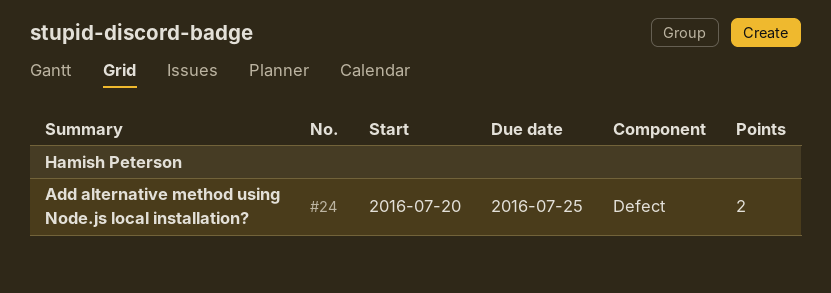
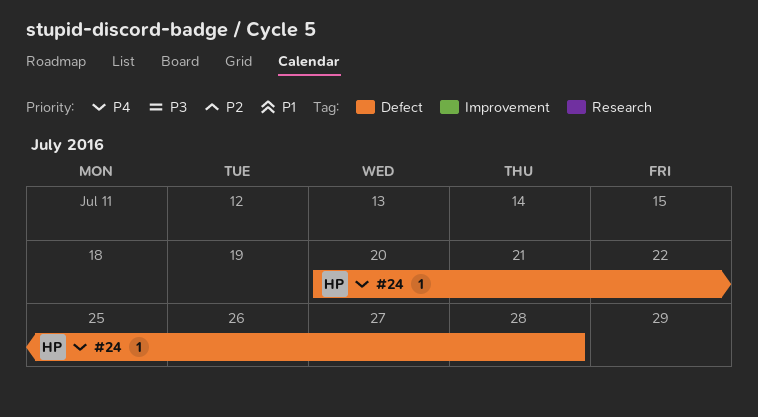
#24, estimate: 2 -> 1
#24, due: Jul 25 -> Jul 28

